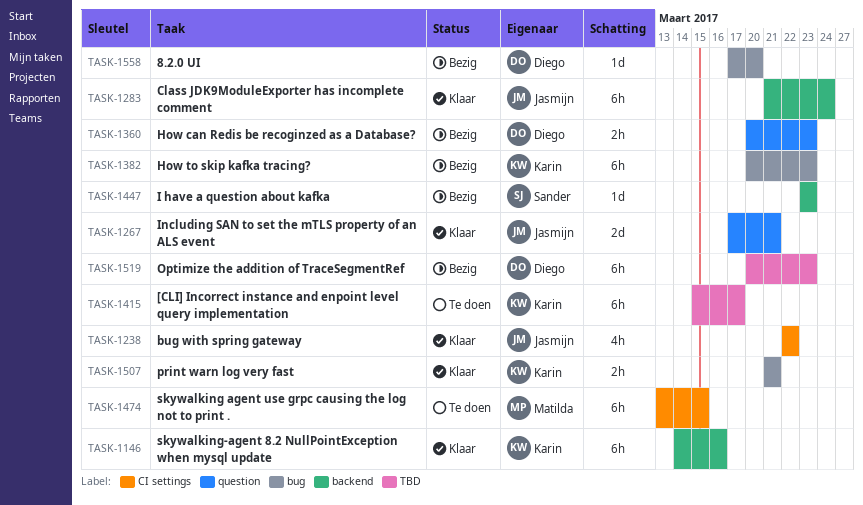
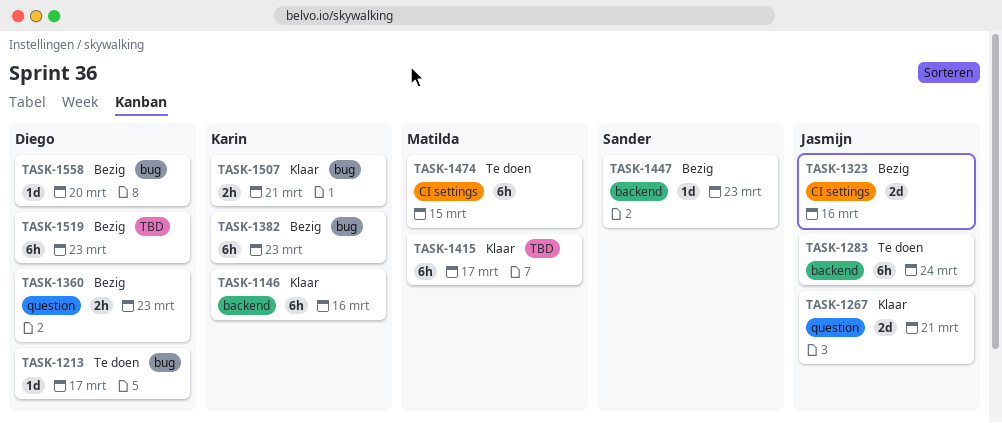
TASK-1213: none -> present
TASK-1238: present -> none
TASK-1283, status: Klaar -> Te doen
TASK-1323: none -> present
TASK-1415, status: Te doen -> Klaar
TASK-1415, owner: Karin -> Matilda

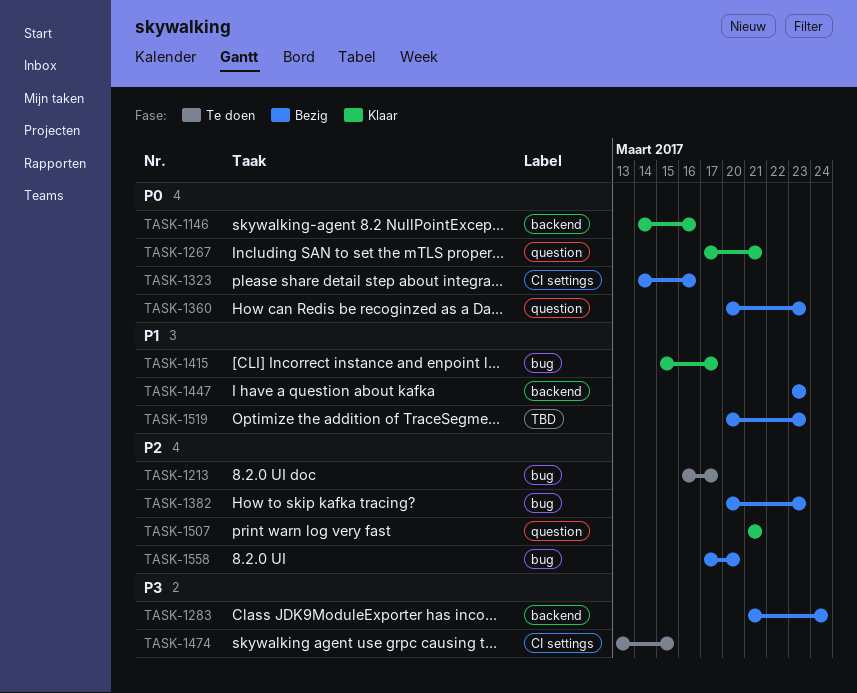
TASK-1283, status: Te doen -> Bezig
TASK-1415, label: TBD -> bug
TASK-1507, label: bug -> question

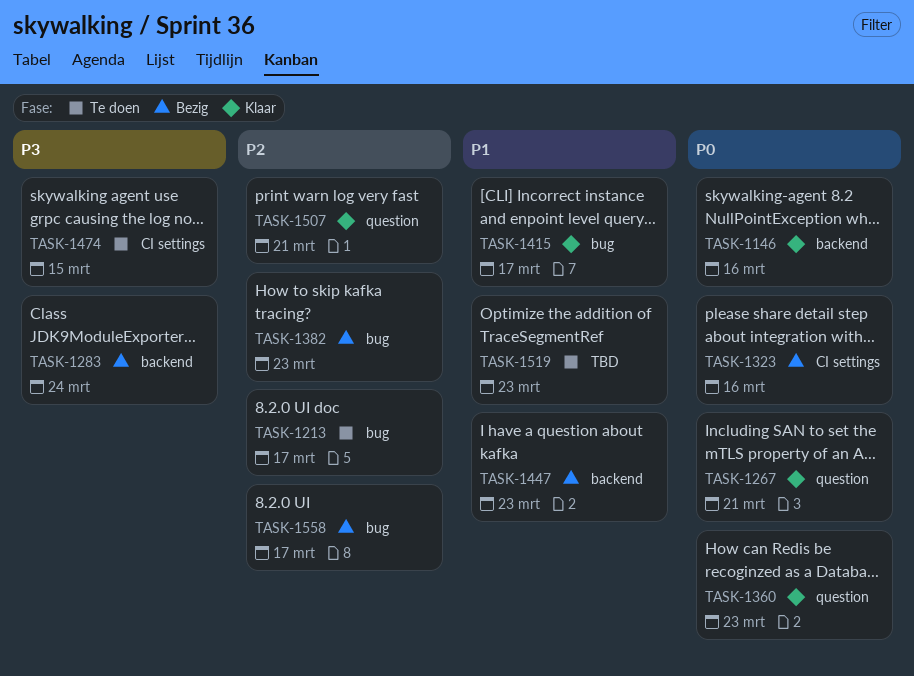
TASK-1360, status: Bezig -> Klaar
TASK-1519, status: Bezig -> Te doen
TASK-1558, due: Mar 20 -> Mar 17

